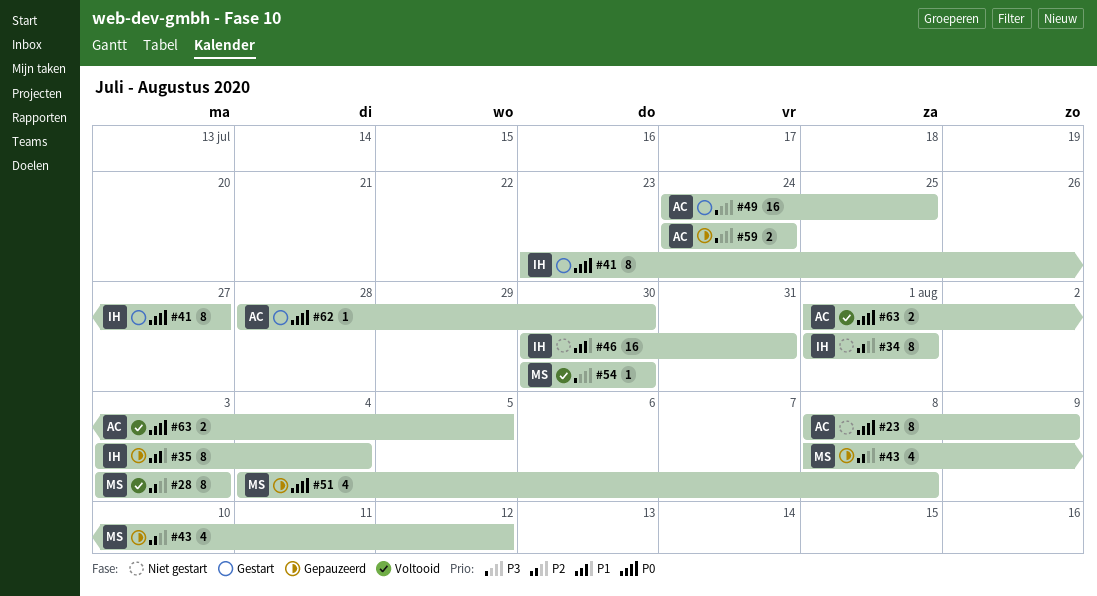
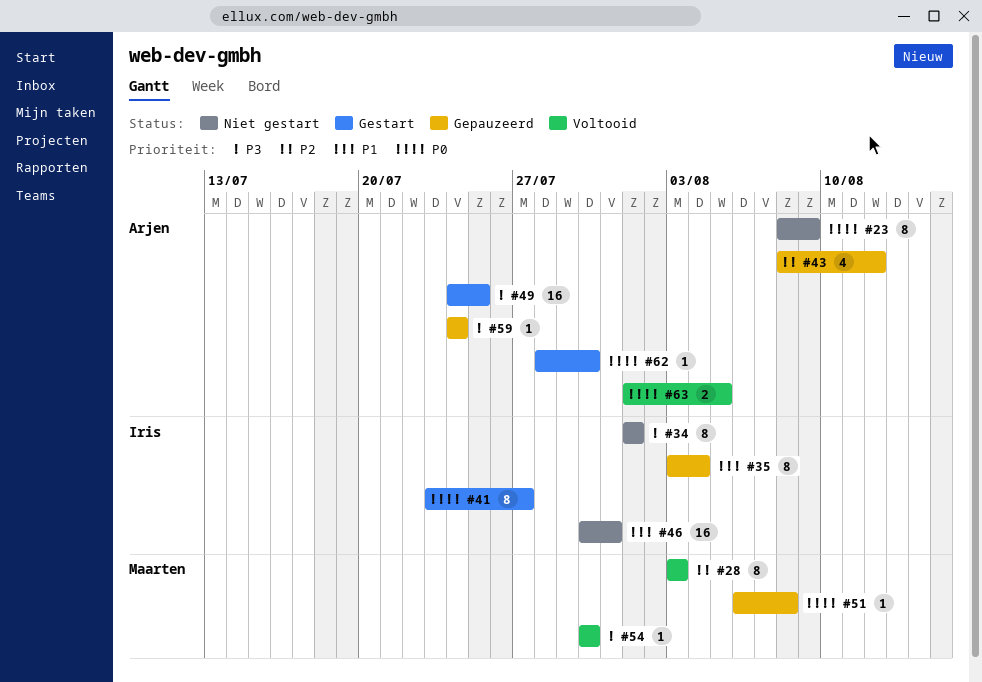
#34, priority: P2 -> P3
#43, owner: Maarten -> Arjen
#51, estimate: 4 -> 1
#51, start: Aug 4 -> Aug 6
#59, estimate: 2 -> 1

